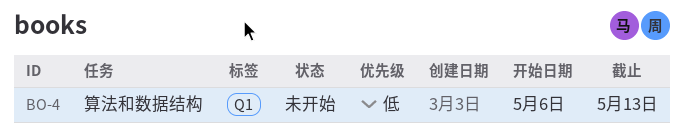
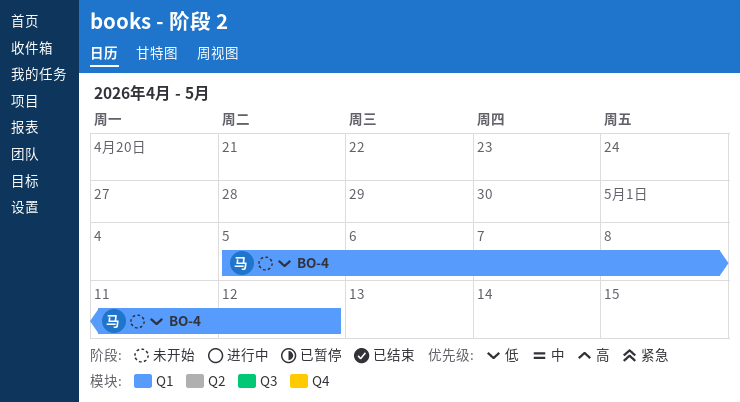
BO-4, start: May 6 -> May 5
BO-4, due: May 13 -> May 12

